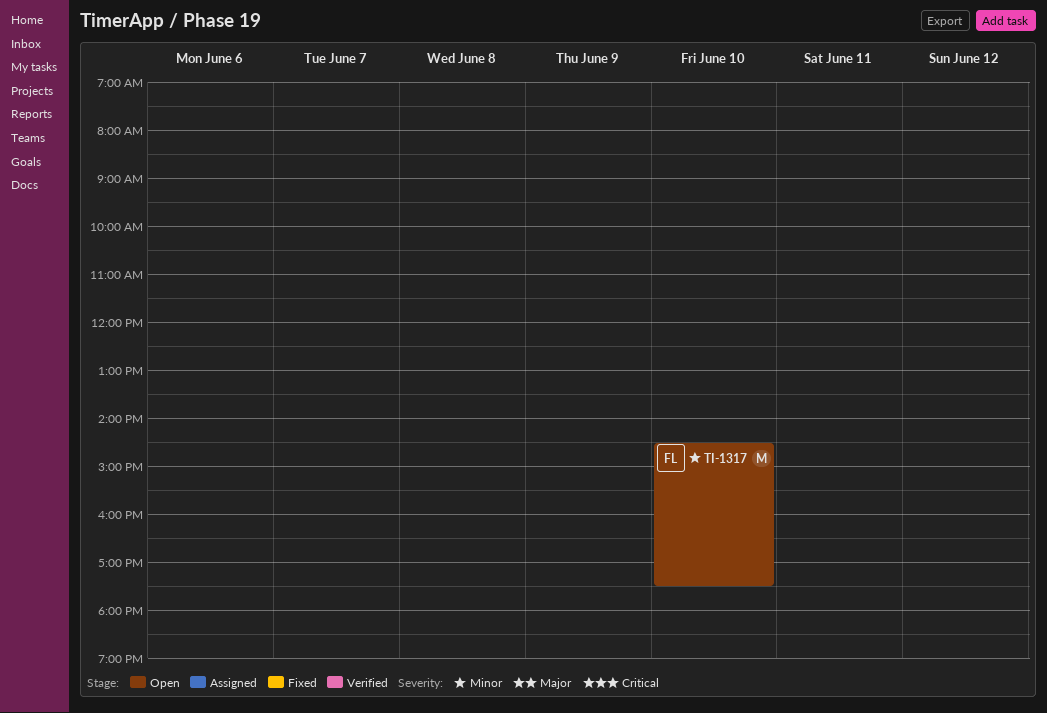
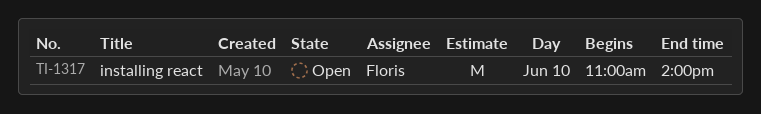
TI-1317, begins: 14:30 -> 11:00
TI-1317, ends: 17:30 -> 14:00

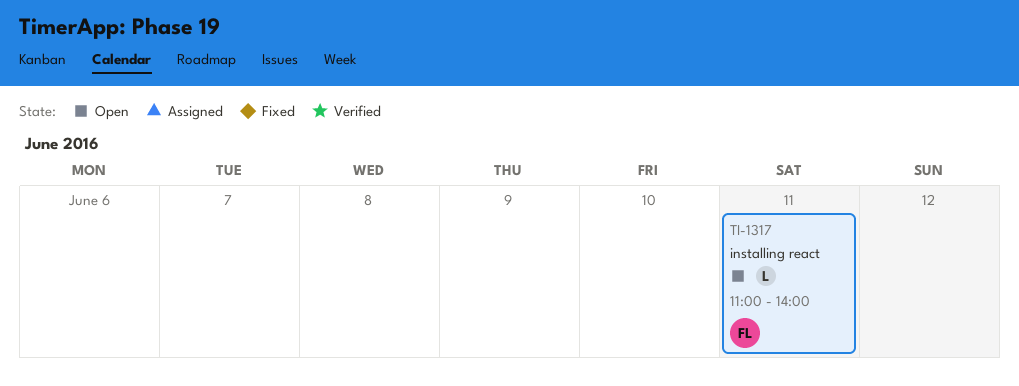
TI-1317, estimate: M -> L
TI-1317, day: Jun 10 -> Jun 11

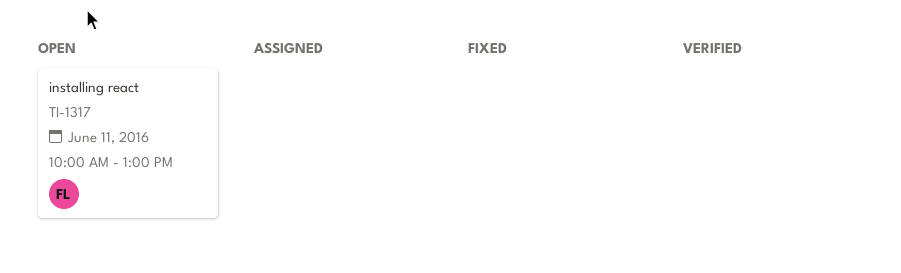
TI-1317, begins: 11:00 -> 10:00
TI-1317, ends: 14:00 -> 13:00

